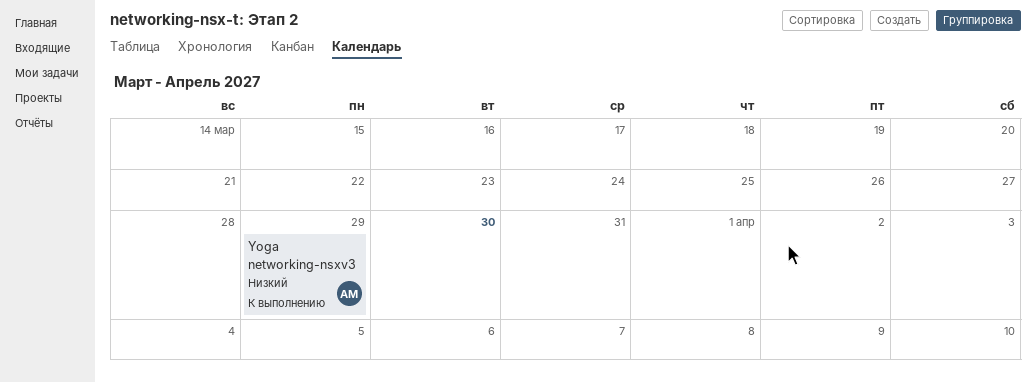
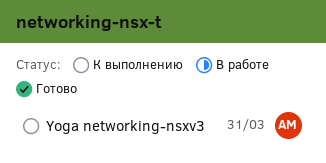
Yoga networking-nsxv3, due: Mar 29 -> Mar 31

